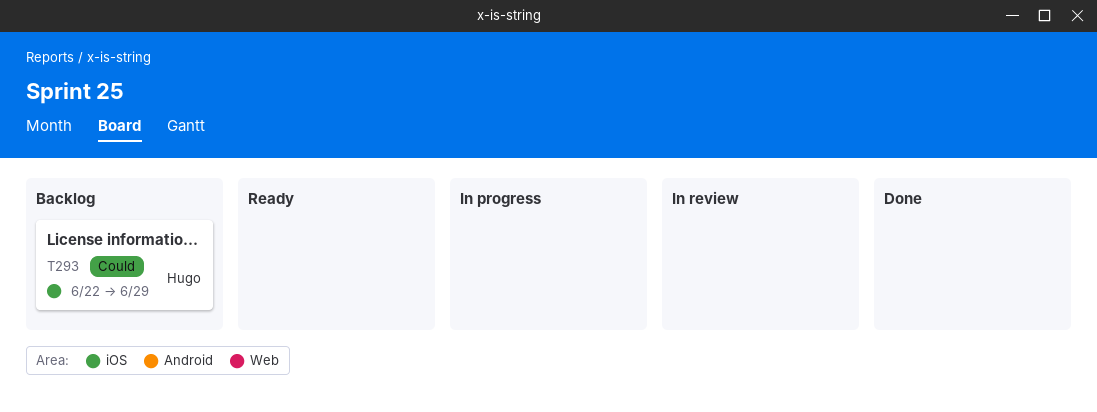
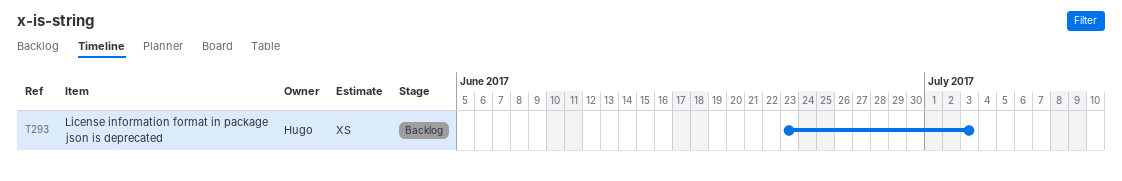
T293, start: Jun 22 -> Jun 23
T293, due: Jun 29 -> Jul 3

